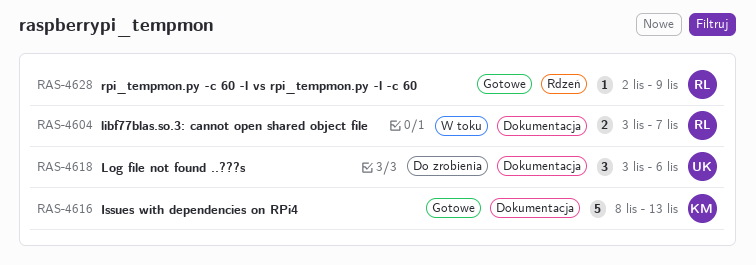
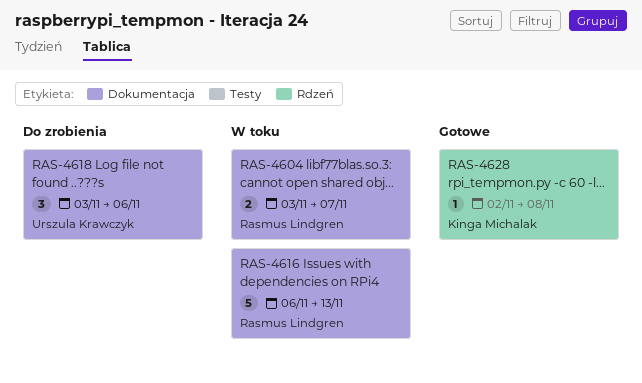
RAS-4616, status: Gotowe -> W toku
RAS-4616, owner: Kinga Michalak -> Rasmus Lindgren
RAS-4616, start: Nov 8 -> Nov 6
RAS-4628, owner: Rasmus Lindgren -> Kinga Michalak
RAS-4628, due: Nov 9 -> Nov 8

